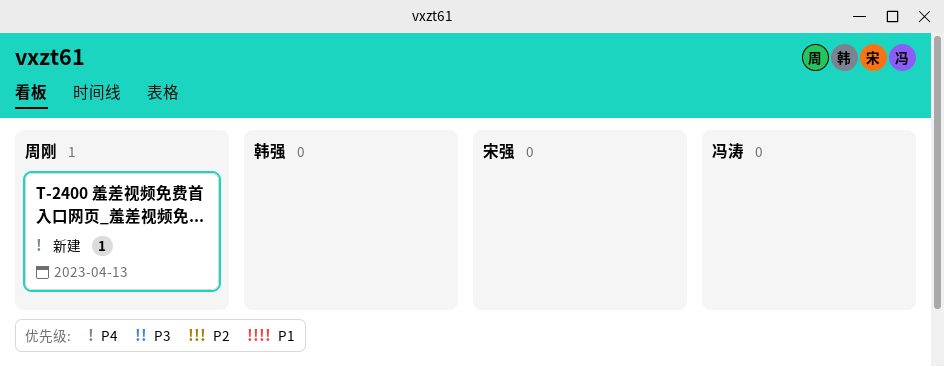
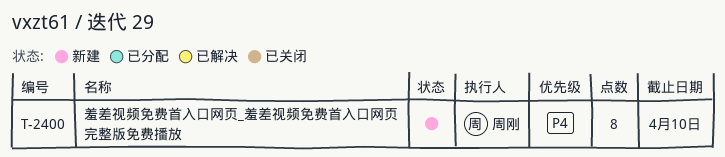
T-2400, estimate: 1 -> 8
T-2400, due: Apr 13 -> Apr 10

